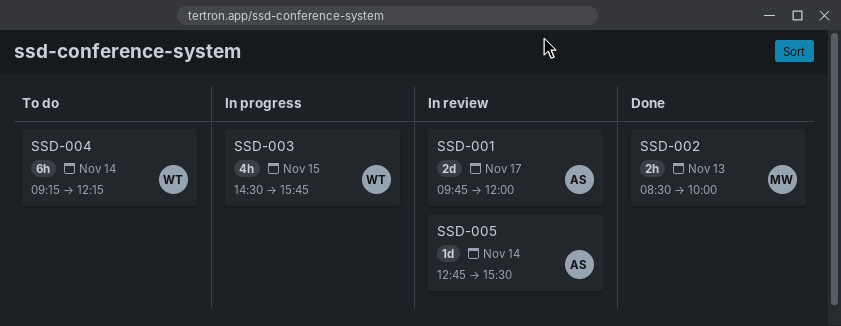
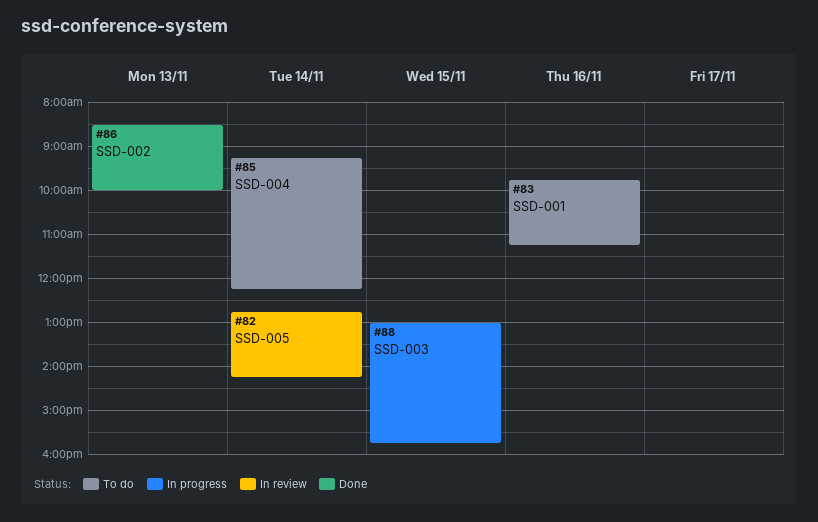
SSD-001, status: In review -> To do
SSD-001, day: Nov 17 -> Nov 16
SSD-001, ends: 12:00 -> 11:15
SSD-003, begins: 14:30 -> 13:00
SSD-005, ends: 15:30 -> 14:15

